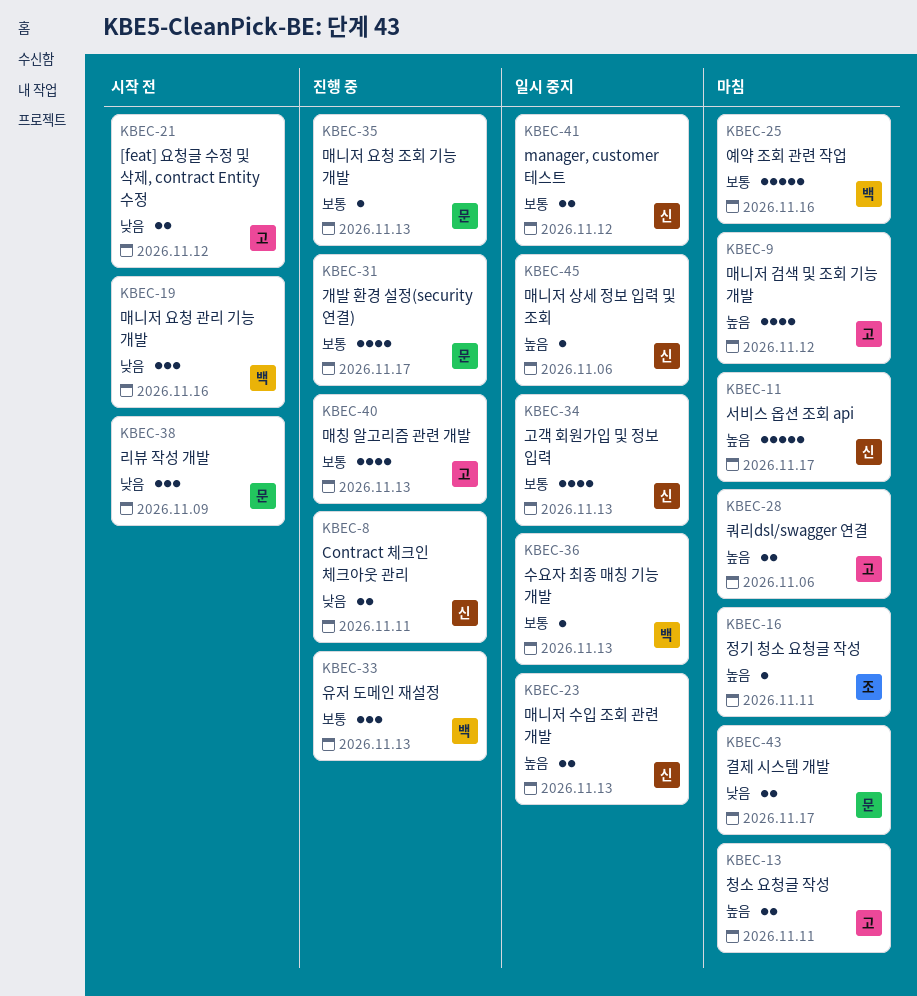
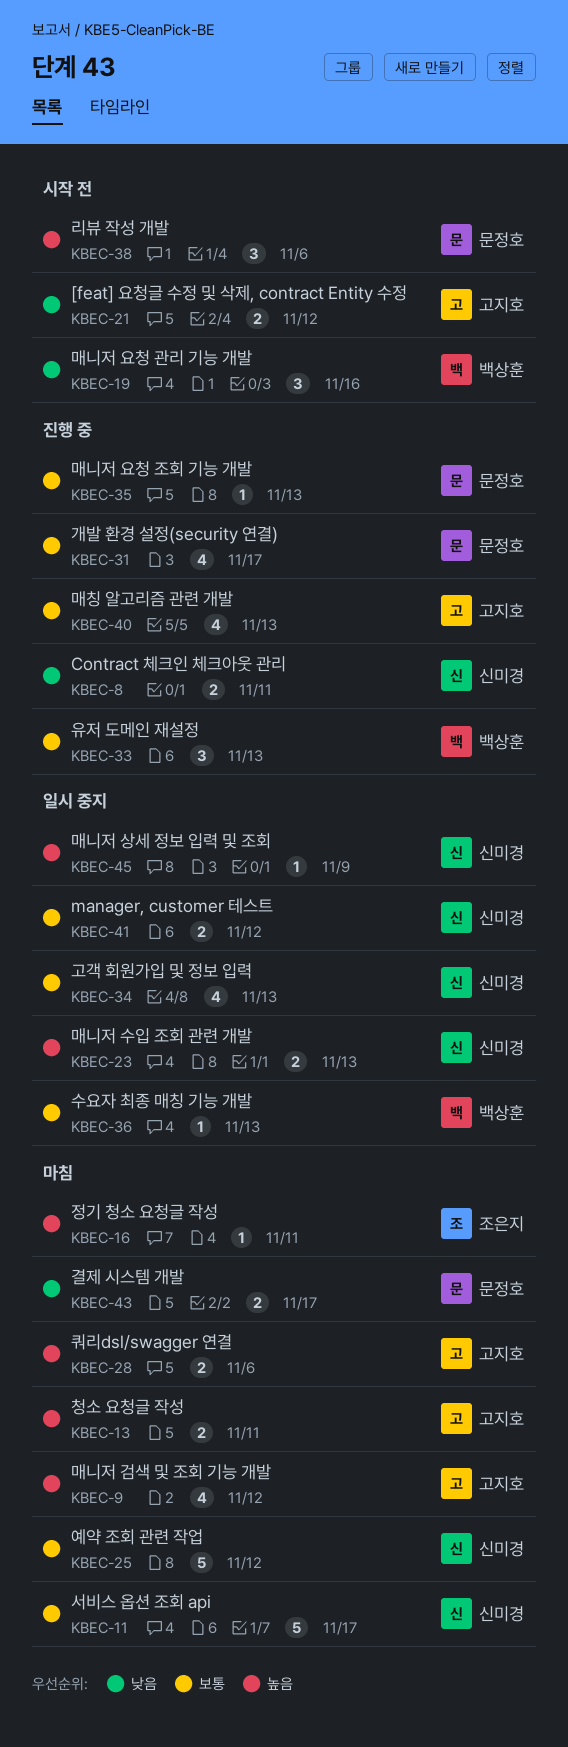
KBEC-11, priority: 높음 -> 보통
KBEC-25, owner: 백상훈 -> 신미경
KBEC-25, due: Nov 16 -> Nov 12
KBEC-38, priority: 낮음 -> 높음
KBEC-38, due: Nov 9 -> Nov 6
KBEC-45, due: Nov 6 -> Nov 9

